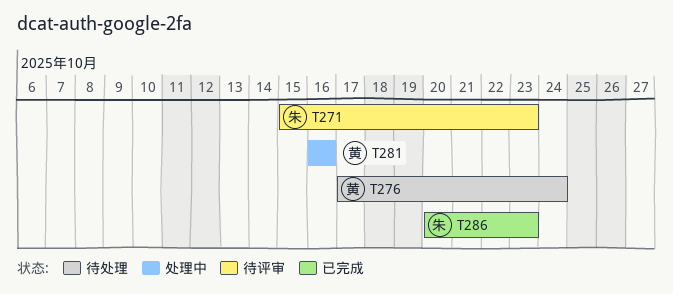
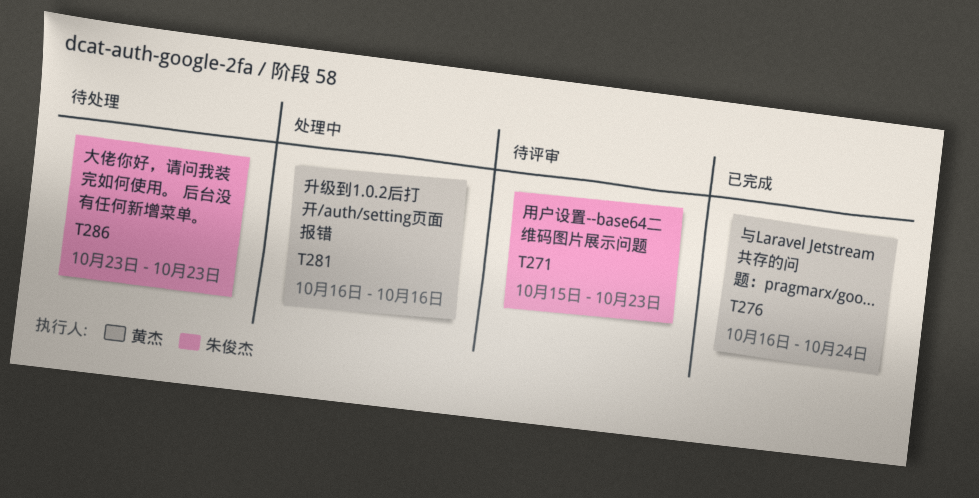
T276, status: 待处理 -> 已完成
T276, start: Oct 17 -> Oct 16
T286, status: 已完成 -> 待处理
T286, start: Oct 20 -> Oct 23

